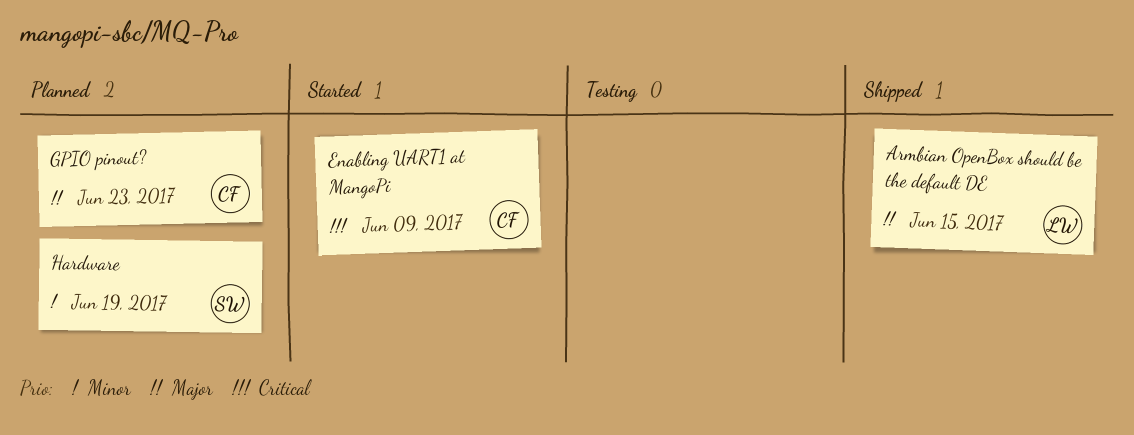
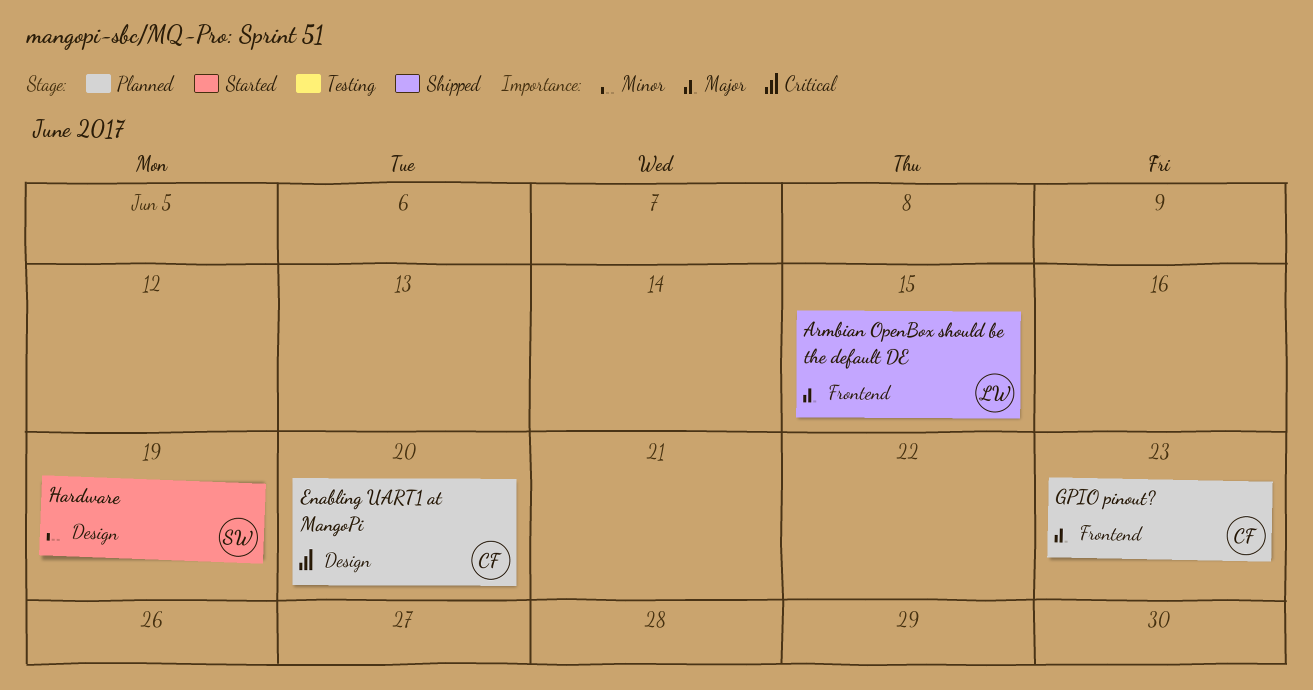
Enabling UART1 at MangoPi, status: Started -> Planned
Enabling UART1 at MangoPi, due: Jun 9 -> Jun 20
Hardware, status: Planned -> Started

